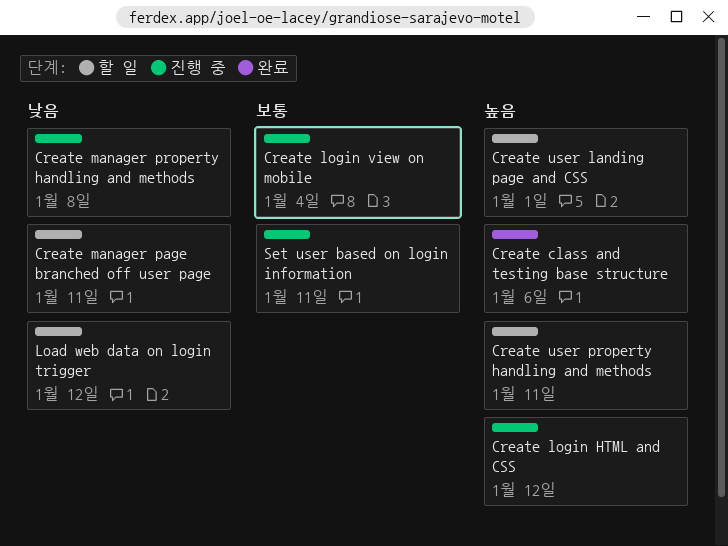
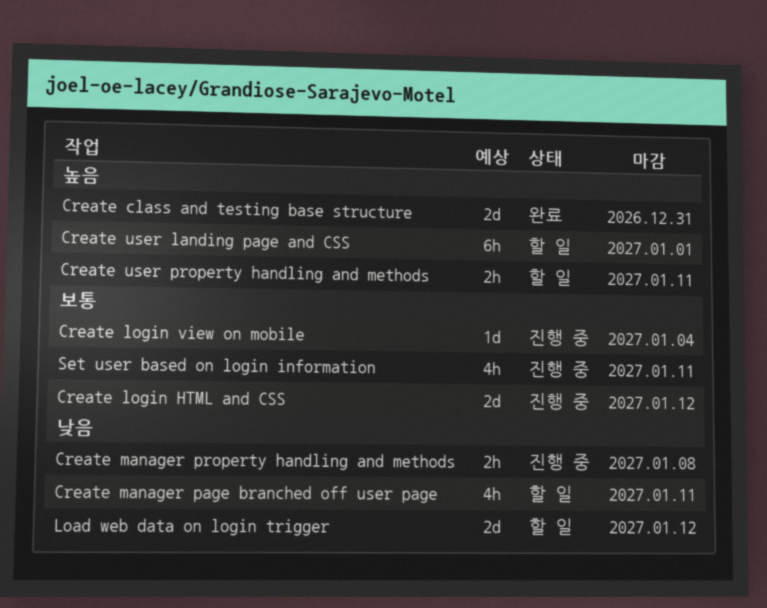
Create class and testing base structure, due: Jan 6 -> Dec 31
Create login HTML and CSS, priority: 높음 -> 보통

